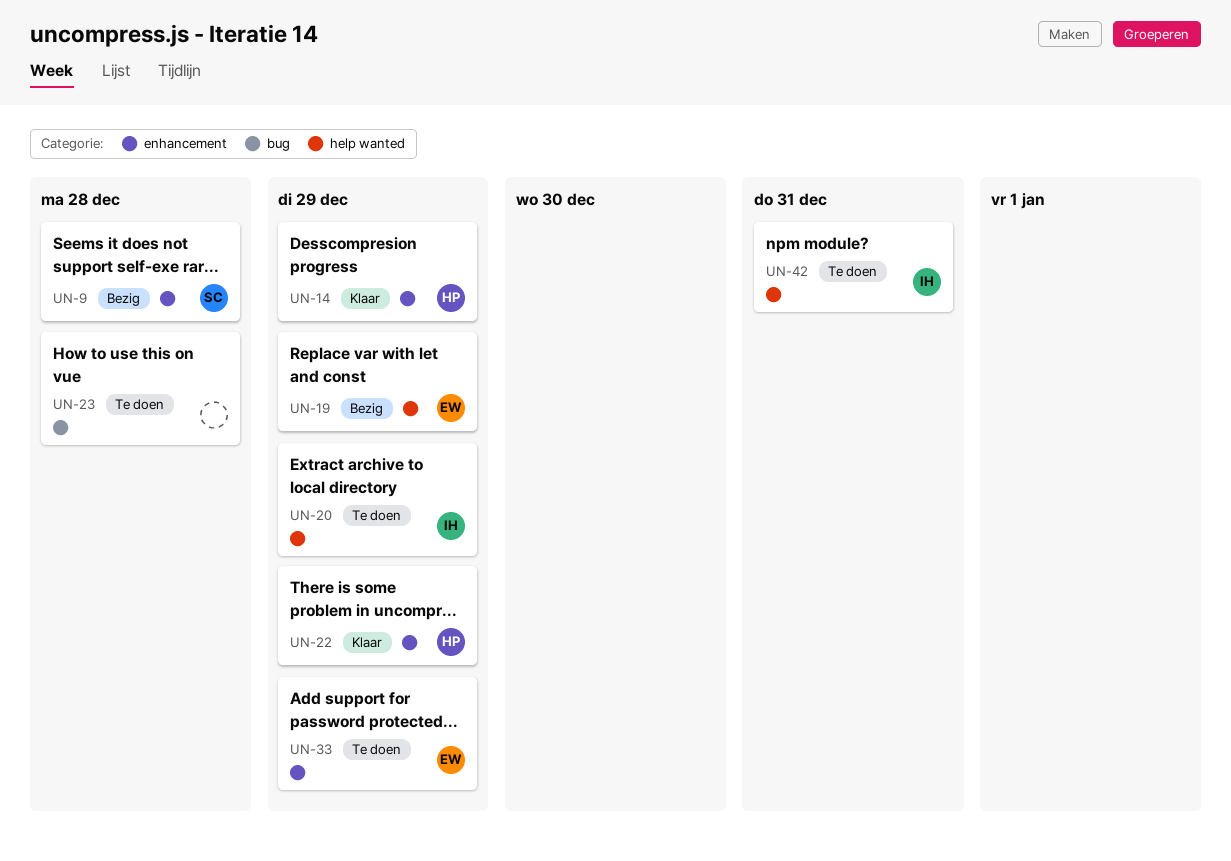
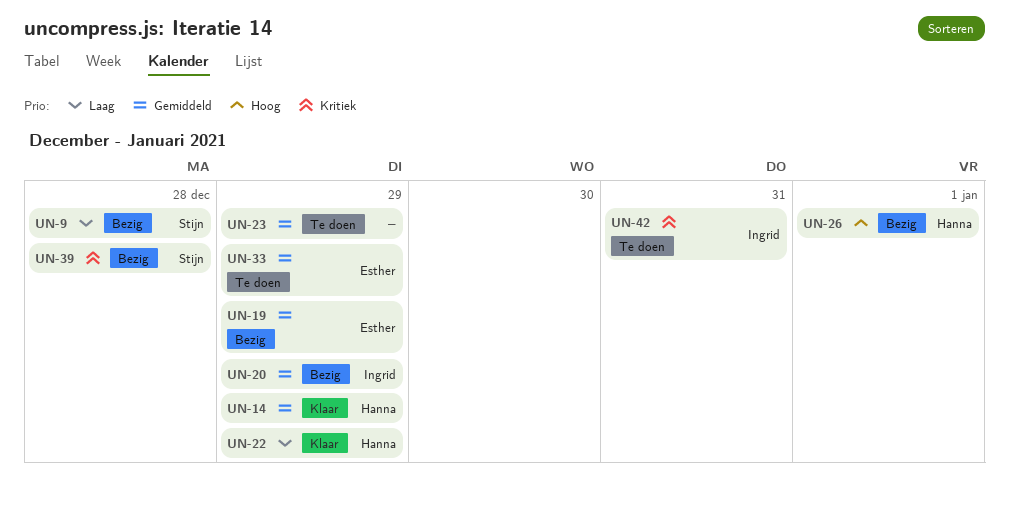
UN-20, status: Te doen -> Bezig
UN-23, due: Dec 28 -> Dec 29
UN-26: none -> present
UN-39: none -> present

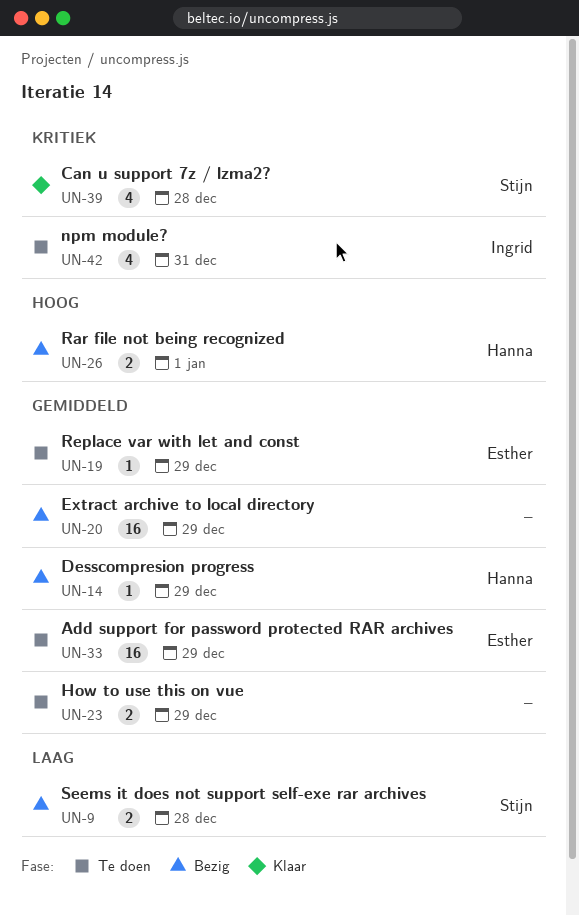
UN-14, status: Klaar -> Bezig
UN-19, status: Bezig -> Te doen
UN-20, owner: Ingrid -> none
UN-22: present -> none
UN-39, status: Bezig -> Klaar

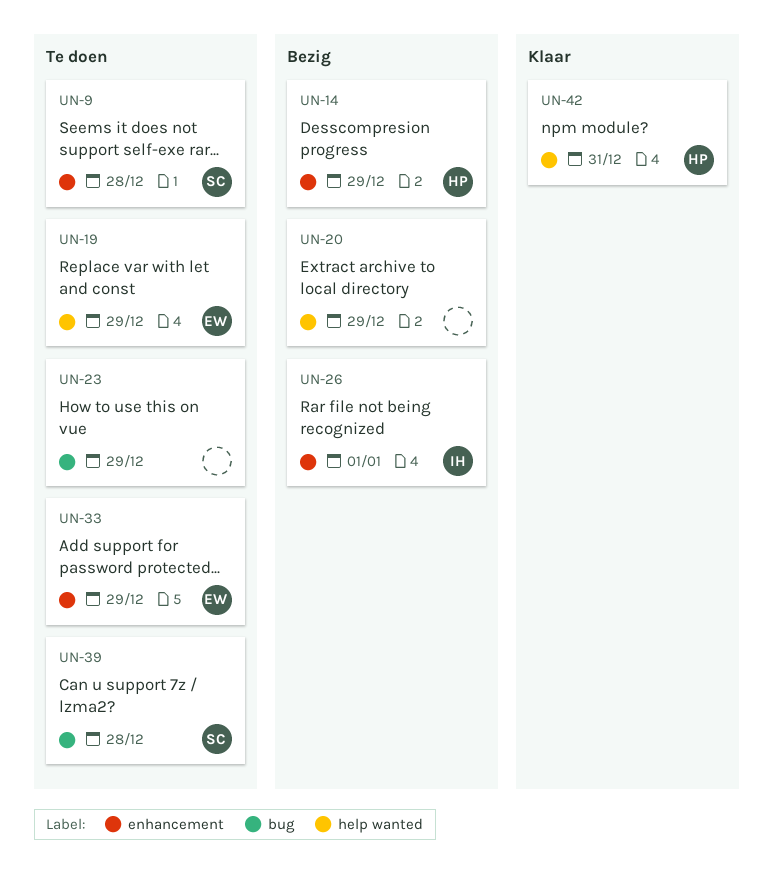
UN-9, status: Bezig -> Te doen
UN-26, owner: Hanna -> Ingrid
UN-39, status: Klaar -> Te doen
UN-42, status: Te doen -> Klaar
UN-42, owner: Ingrid -> Hanna

